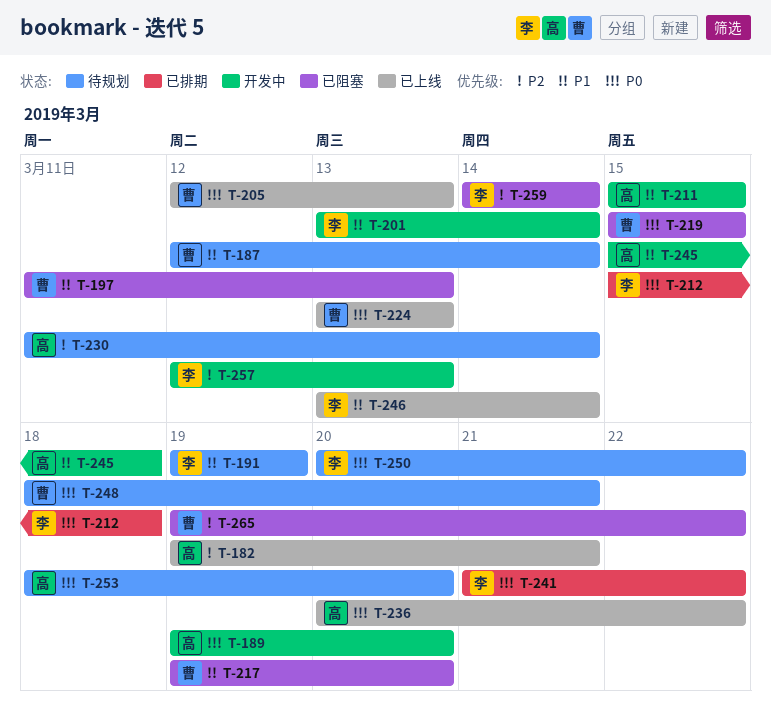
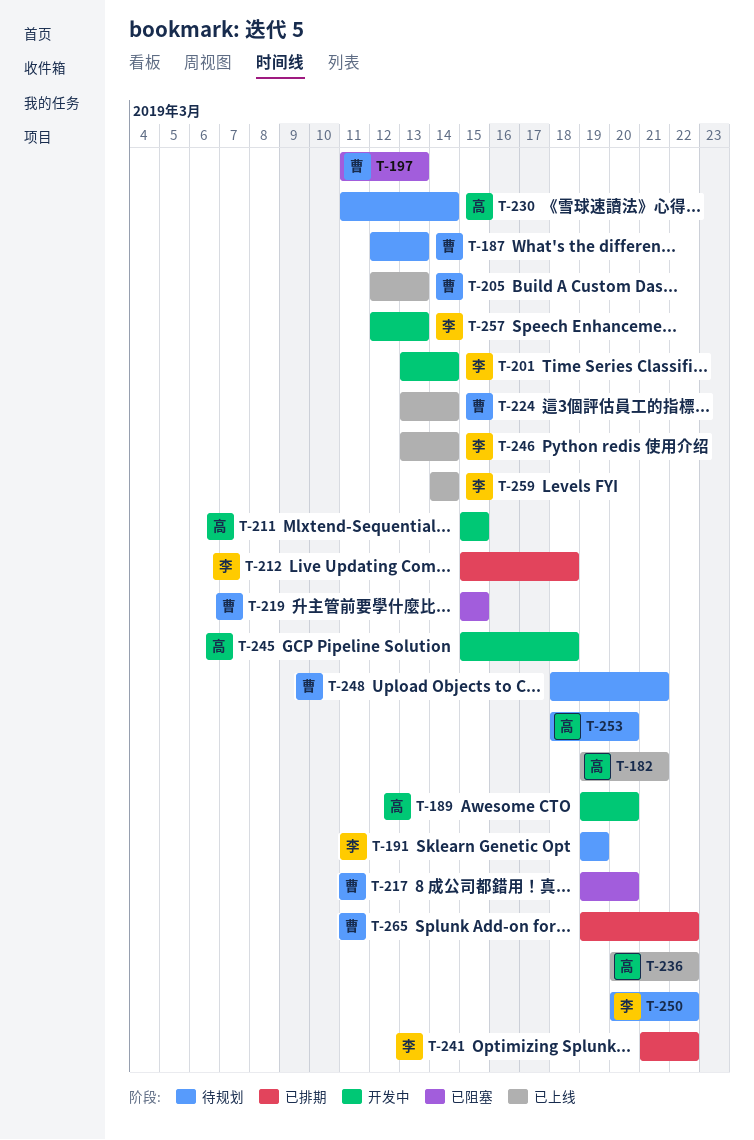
T-187, due: Mar 14 -> Mar 13
T-224, due: Mar 13 -> Mar 14
T-259, status: 已阻塞 -> 已上线
T-265, status: 已阻塞 -> 已排期

